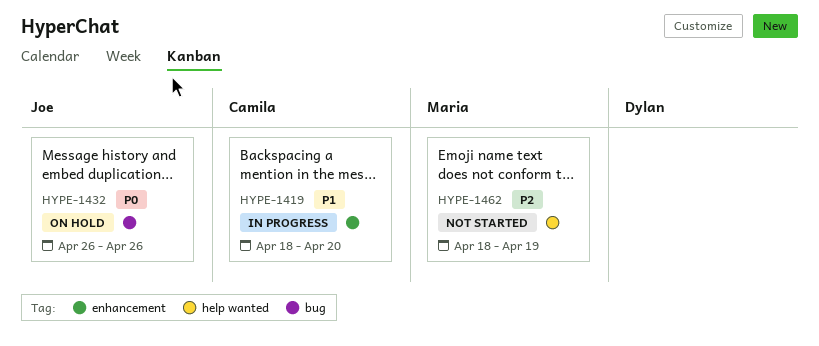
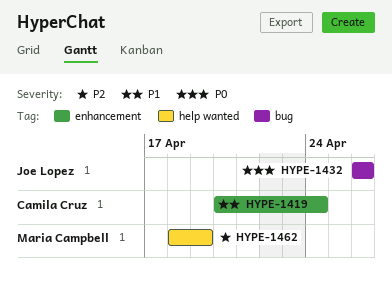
HYPE-1419, start: Apr 18 -> Apr 20
HYPE-1419, due: Apr 20 -> Apr 24

